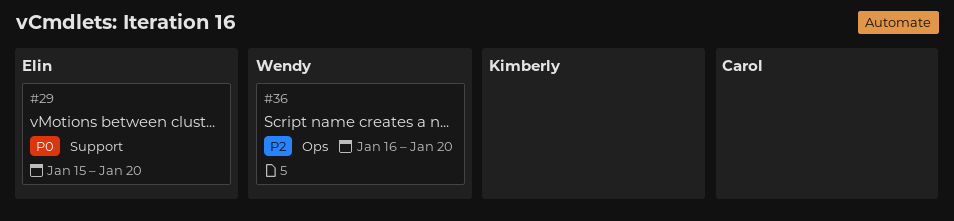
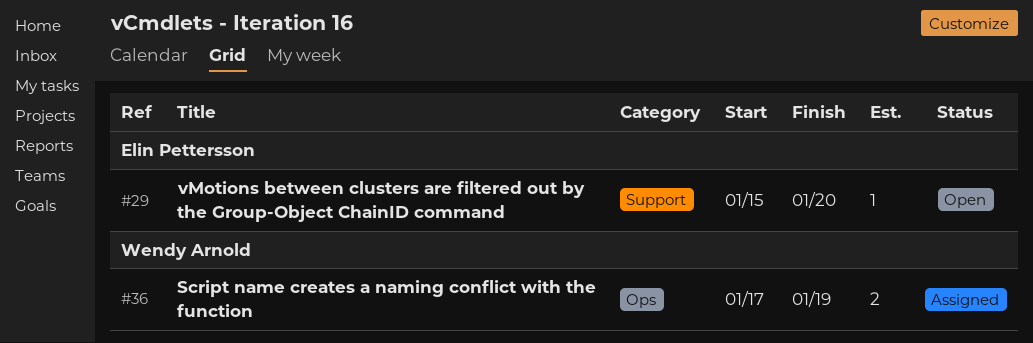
#36, start: Jan 16 -> Jan 17
#36, due: Jan 20 -> Jan 19

